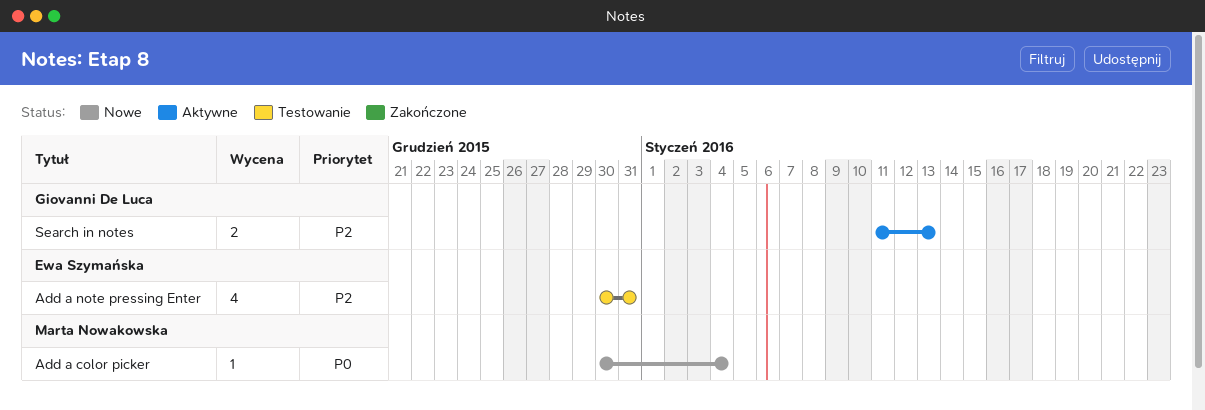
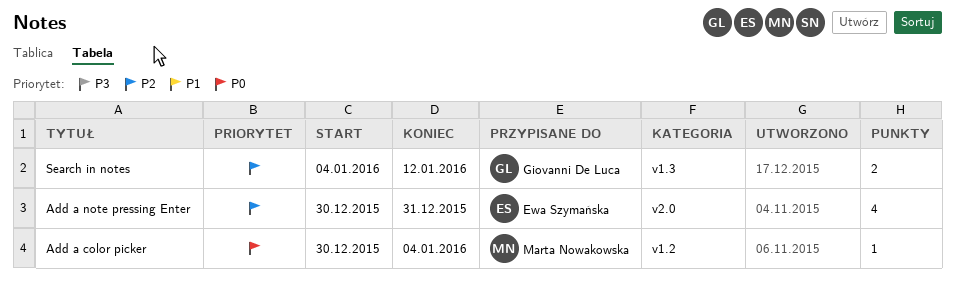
Search in notes, start: Jan 11 -> Jan 4
Search in notes, due: Jan 13 -> Jan 12

